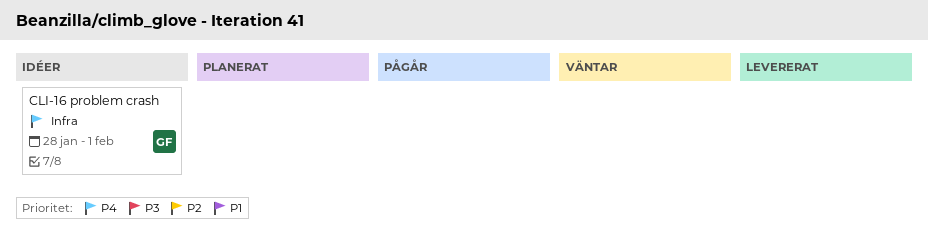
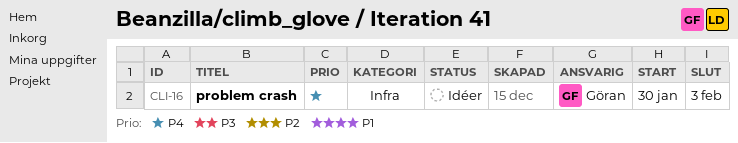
CLI-16, start: Jan 28 -> Jan 30
CLI-16, due: Feb 1 -> Feb 3

